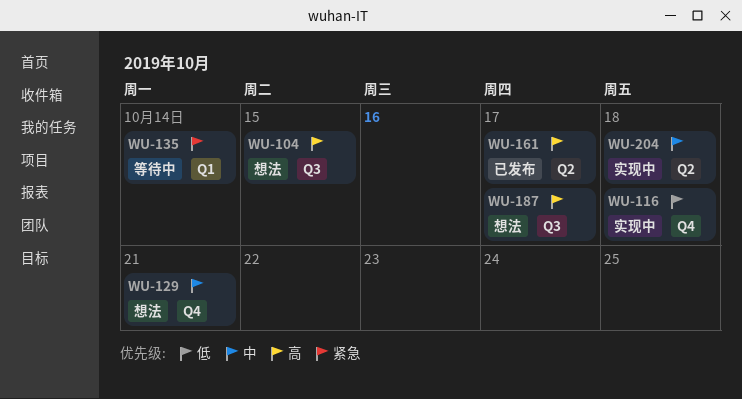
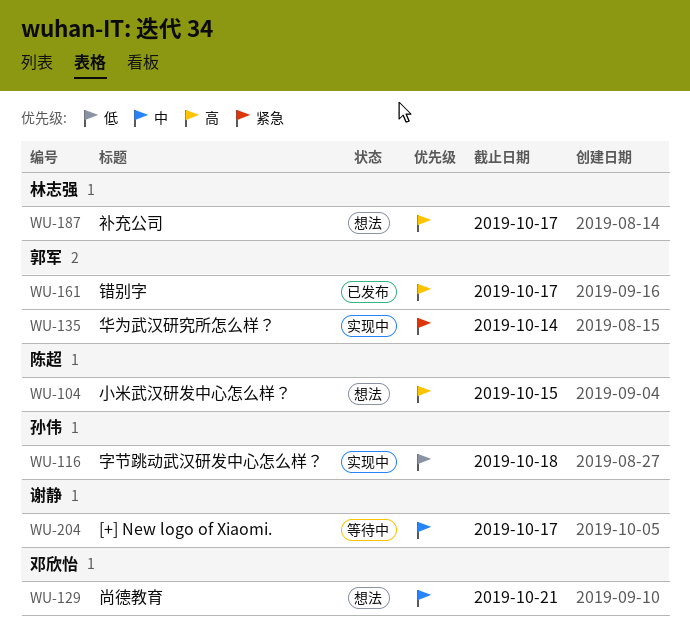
WU-135, status: 等待中 -> 实现中
WU-204, status: 实现中 -> 等待中
WU-204, due: Oct 18 -> Oct 17

